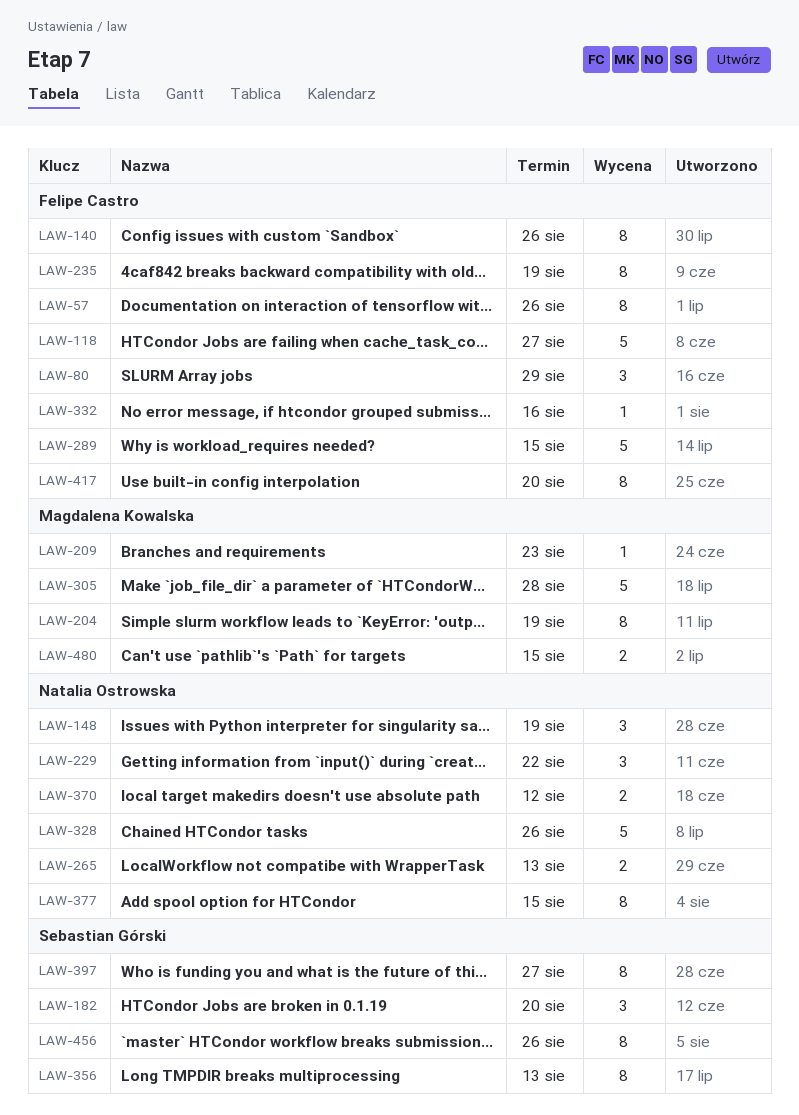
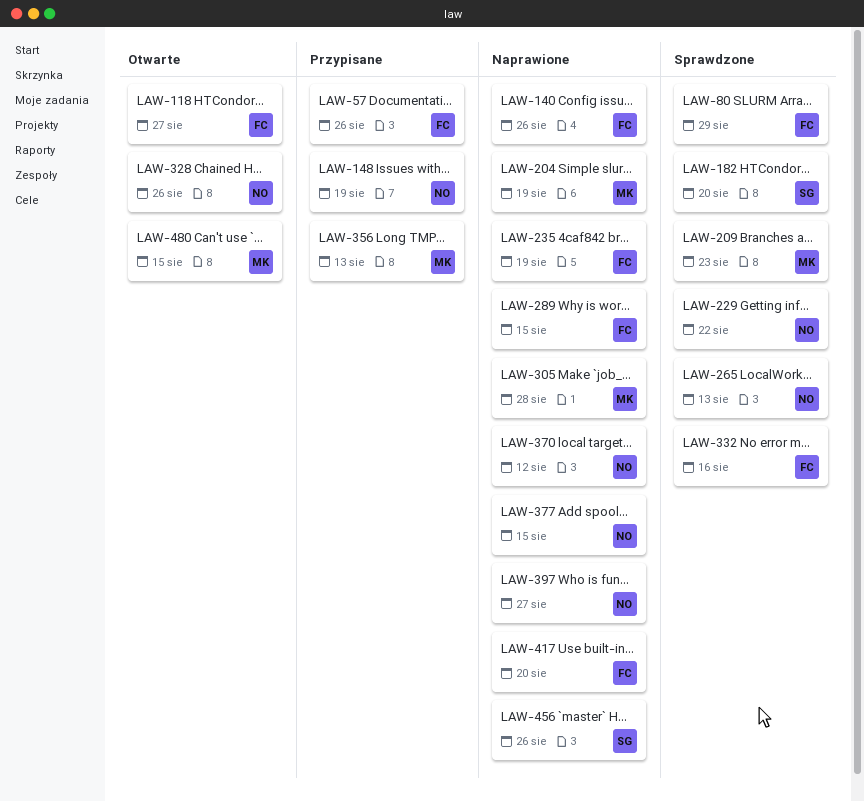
LAW-356, owner: Sebastian Górski -> Magdalena Kowalska
LAW-397, owner: Sebastian Górski -> Natalia Ostrowska

